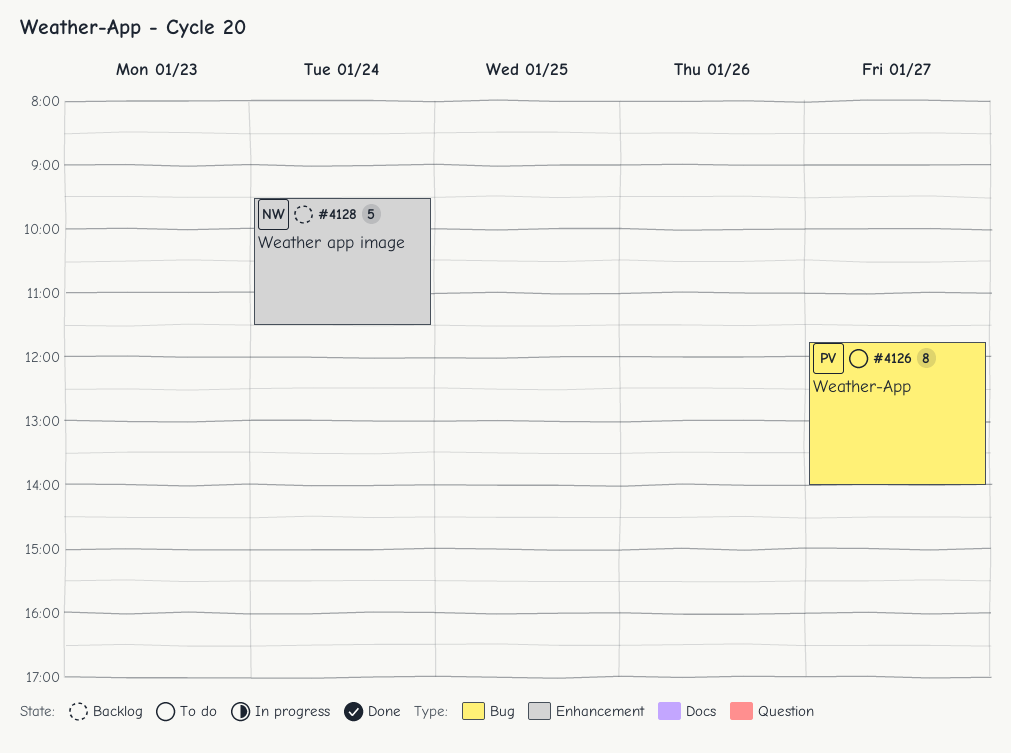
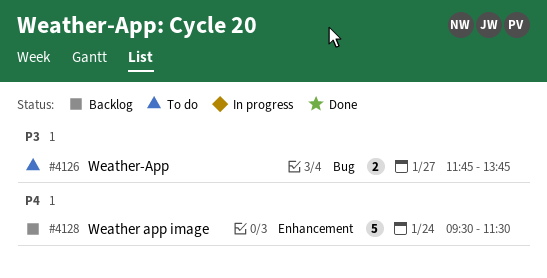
#4126, estimate: 8 -> 2
#4126, ends: 14:00 -> 13:45

